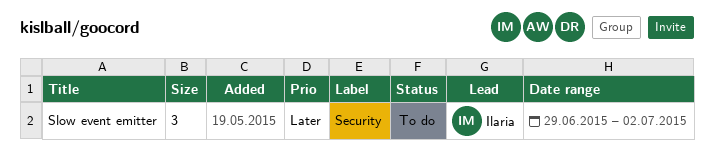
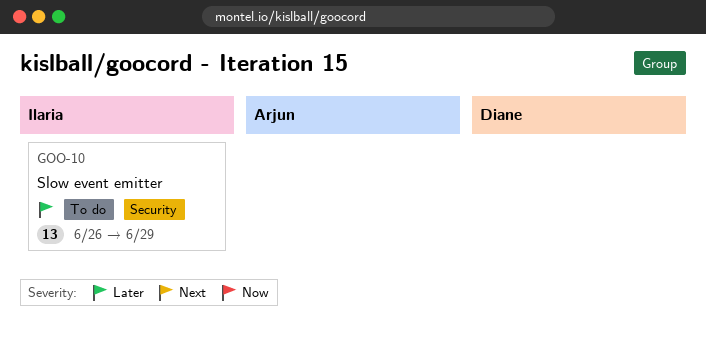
Slow event emitter, estimate: 3 -> 13
Slow event emitter, start: Jun 29 -> Jun 26
Slow event emitter, due: Jul 2 -> Jun 29

